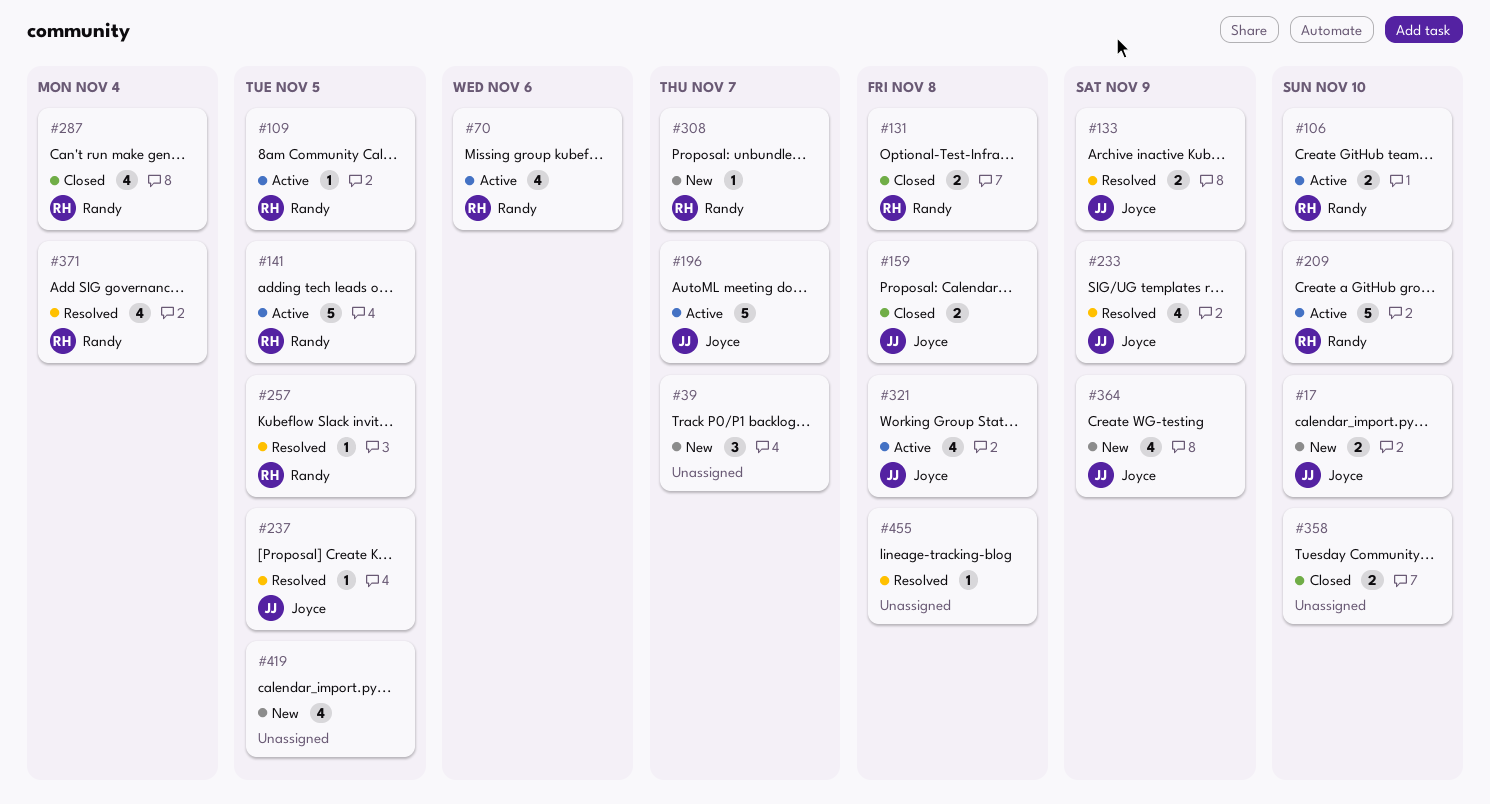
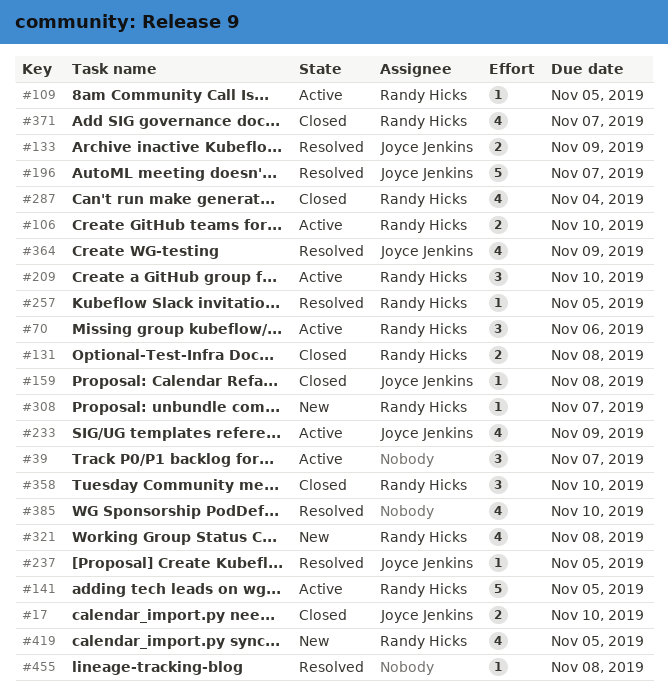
#17, status: New -> Closed
#39, status: New -> Active
#70, estimate: 4 -> 3
#159, estimate: 2 -> 1
#196, status: Active -> Resolved
#209, estimate: 5 -> 3
#233, status: Resolved -> Active
#321, status: Active -> New
#321, owner: Joyce Jenkins -> Randy Hicks
#358, owner: none -> Randy Hicks
#358, estimate: 2 -> 3
#364, status: New -> Resolved
#371, status: Resolved -> Closed
#371, due: Nov 4 -> Nov 7
#385: none -> present
#419, owner: none -> Randy Hicks

